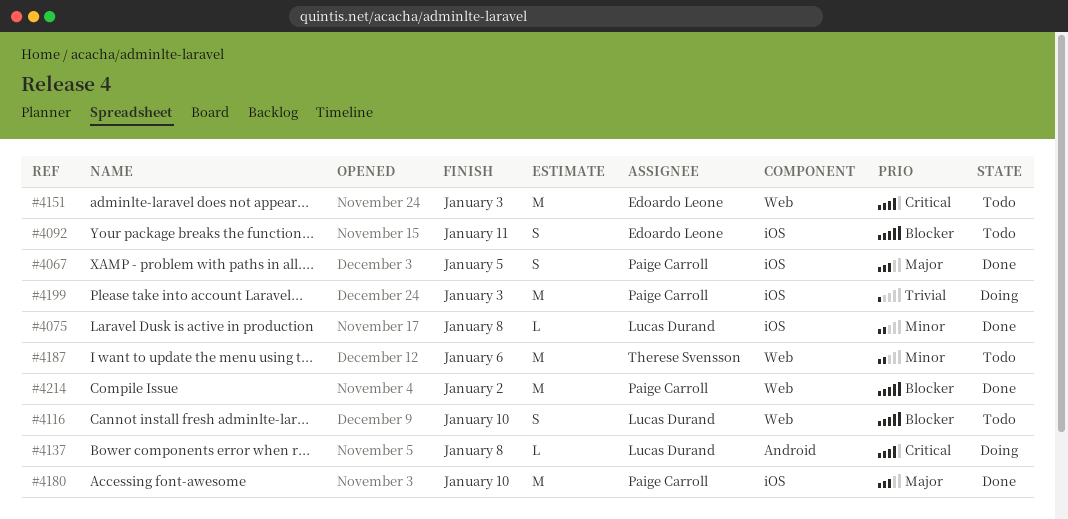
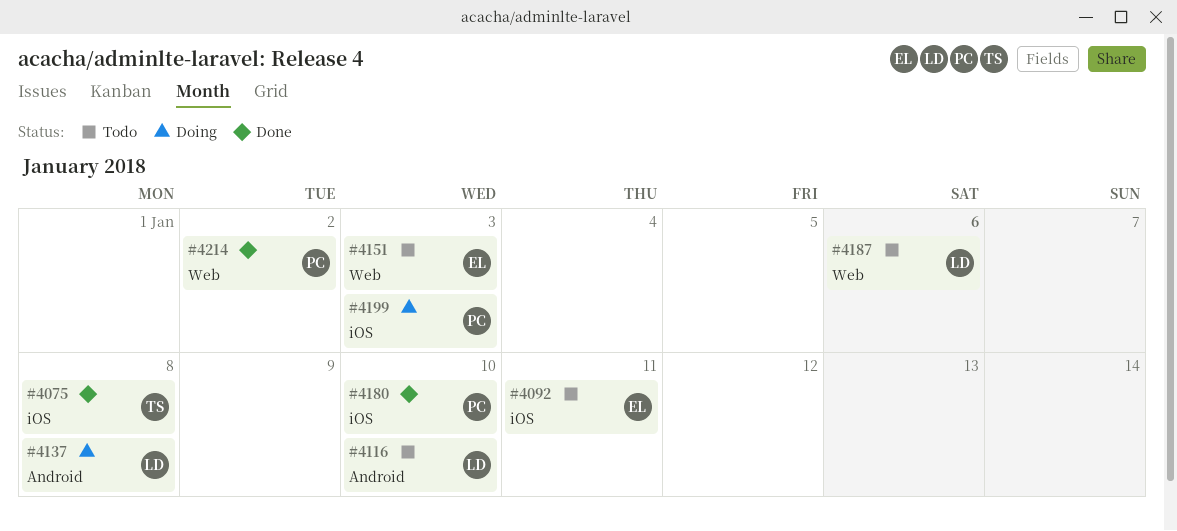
#4067: present -> none
#4075, owner: Lucas Durand -> Therese Svensson
#4116, label: Web -> Android
#4187, owner: Therese Svensson -> Lucas Durand

